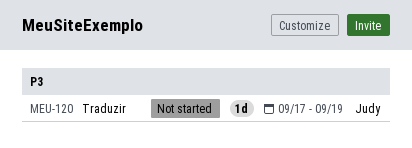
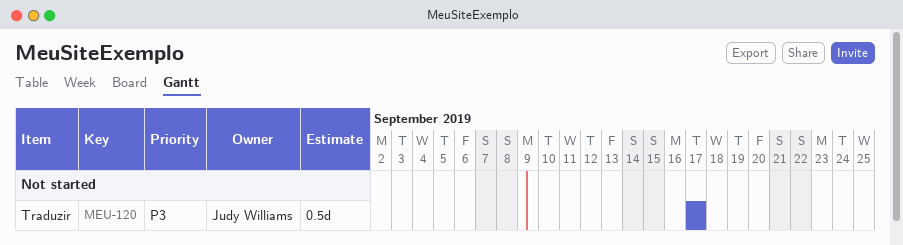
MEU-120, estimate: 1d -> 0.5d
MEU-120, due: Sep 19 -> Sep 17

